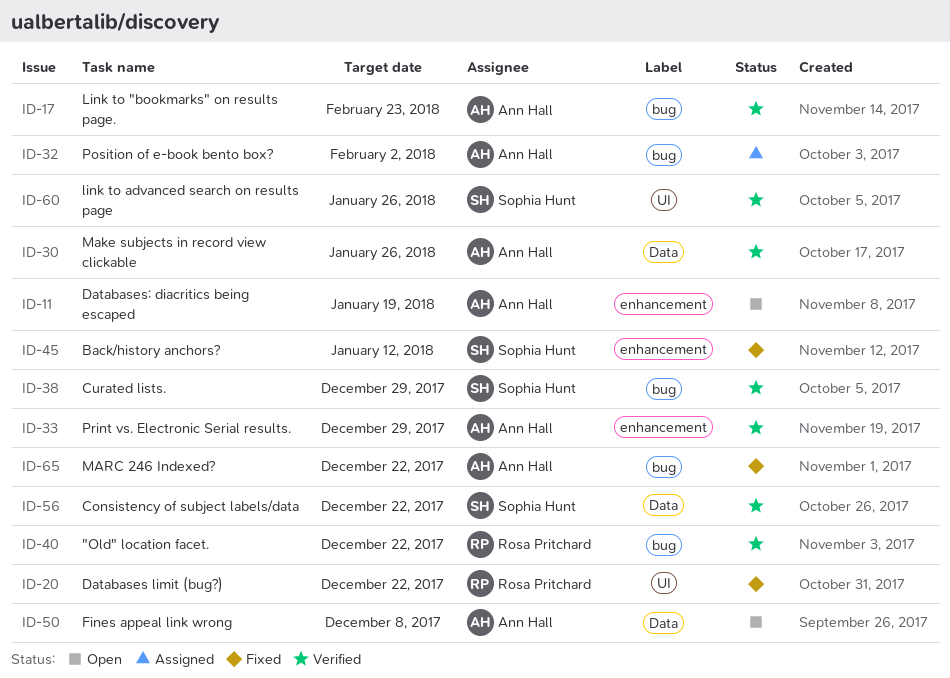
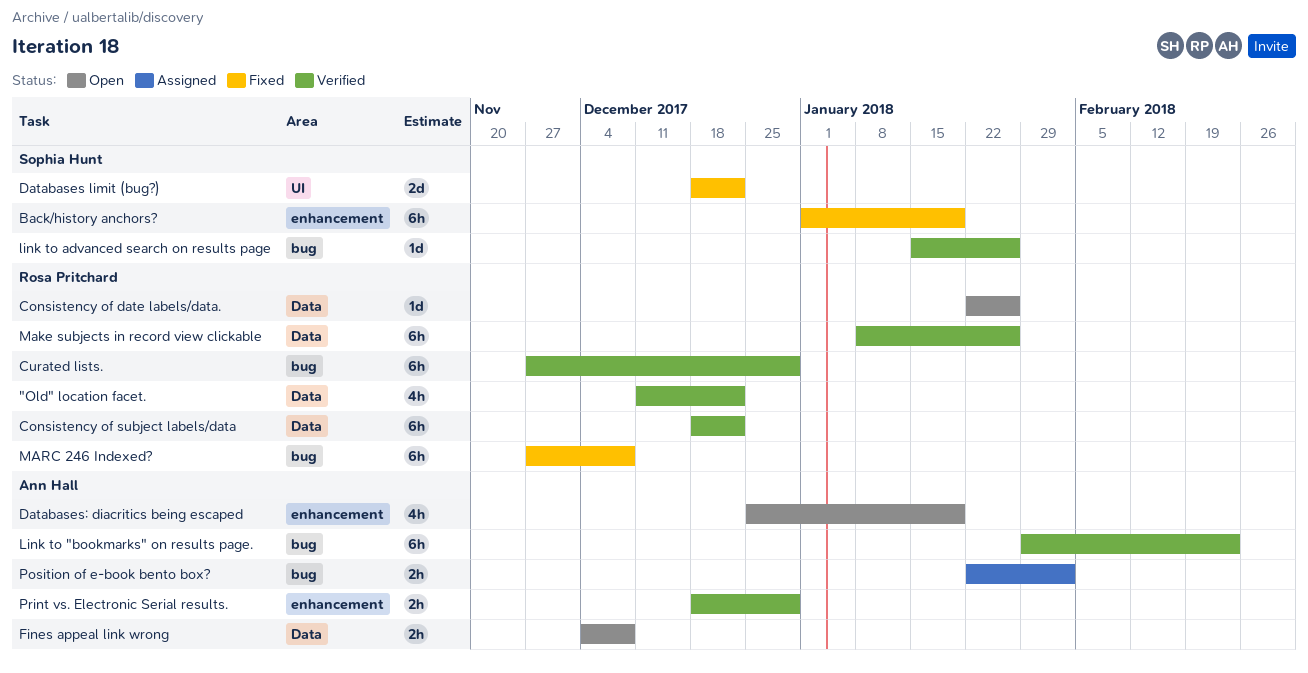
"Old" location facet., label: bug -> Data
Back/history anchors?, due: Jan 12 -> Jan 19
Consistency of date labels/data.: none -> present
Consistency of subject labels/data, owner: Sophia Hunt -> Rosa Pritchard
Curated lists., owner: Sophia Hunt -> Rosa Pritchard
Databases limit (bug?), owner: Rosa Pritchard -> Sophia Hunt
link to advanced search on results page, label: UI -> bug
Make subjects in record view clickable, owner: Ann Hall -> Rosa Pritchard
MARC 246 Indexed?, owner: Ann Hall -> Rosa Pritchard
MARC 246 Indexed?, due: Dec 22 -> Dec 8

